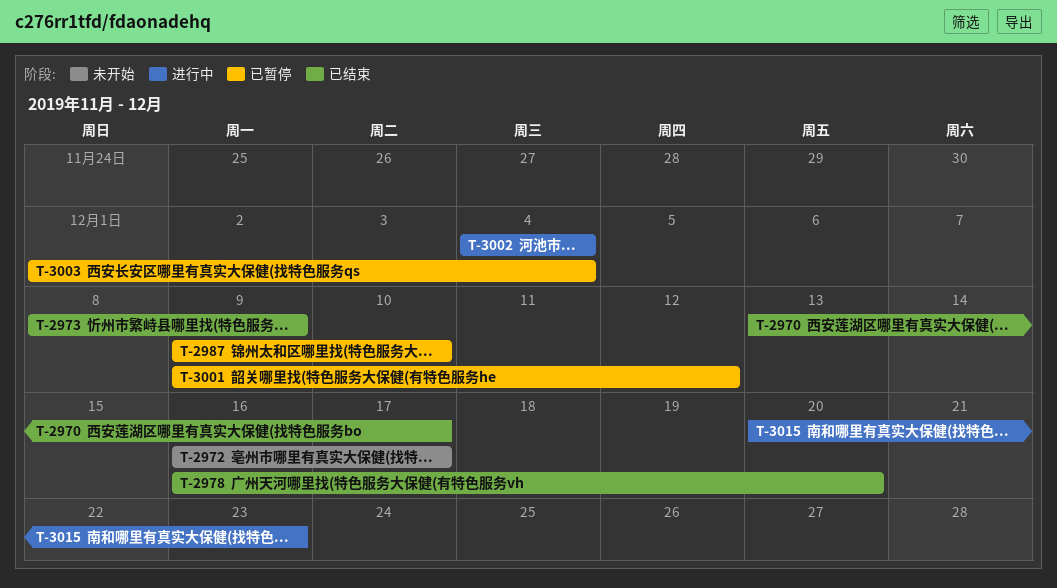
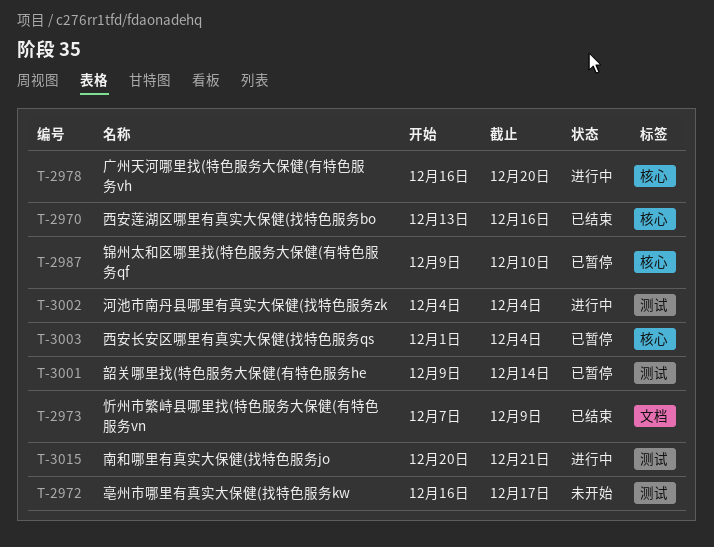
T-2970, due: Dec 17 -> Dec 16
T-2973, start: Dec 8 -> Dec 7
T-2978, status: 已结束 -> 进行中
T-3001, due: Dec 12 -> Dec 14
T-3015, due: Dec 23 -> Dec 21

